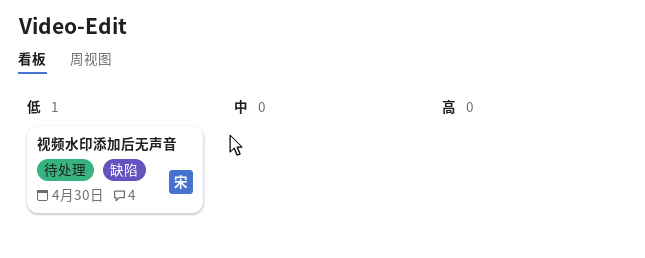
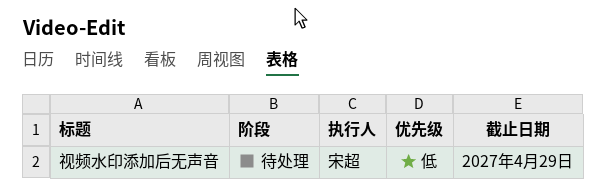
视频水印添加后无声音, due: Apr 30 -> Apr 29

